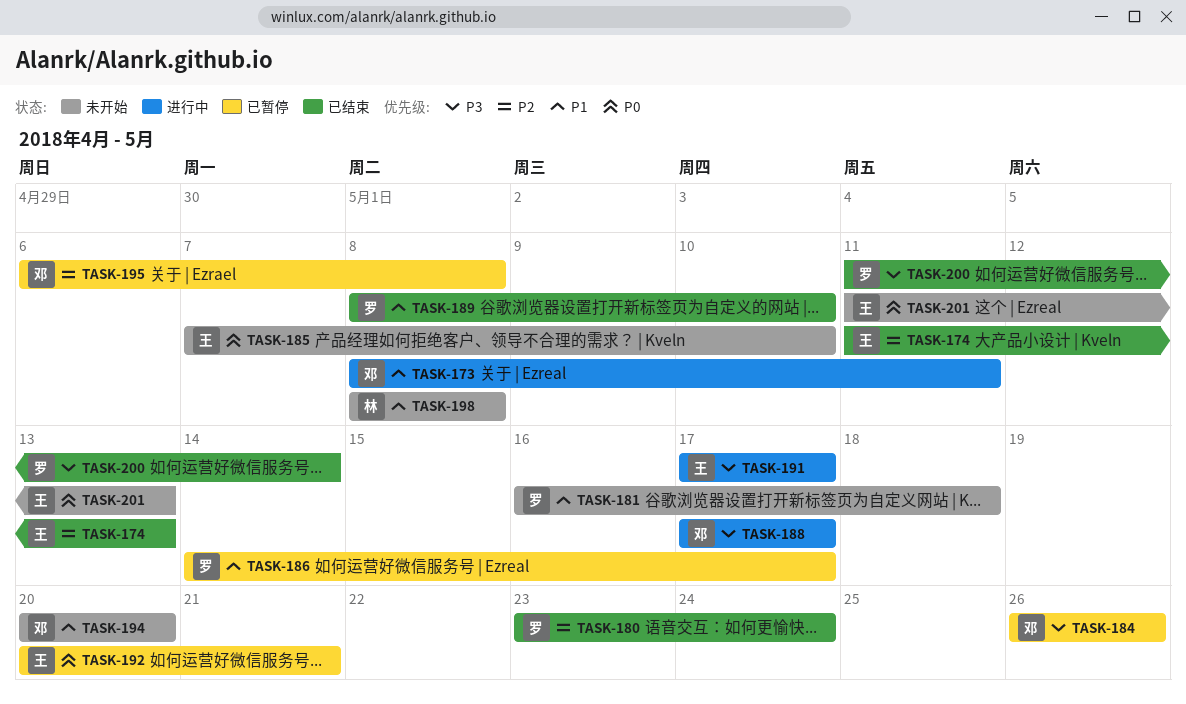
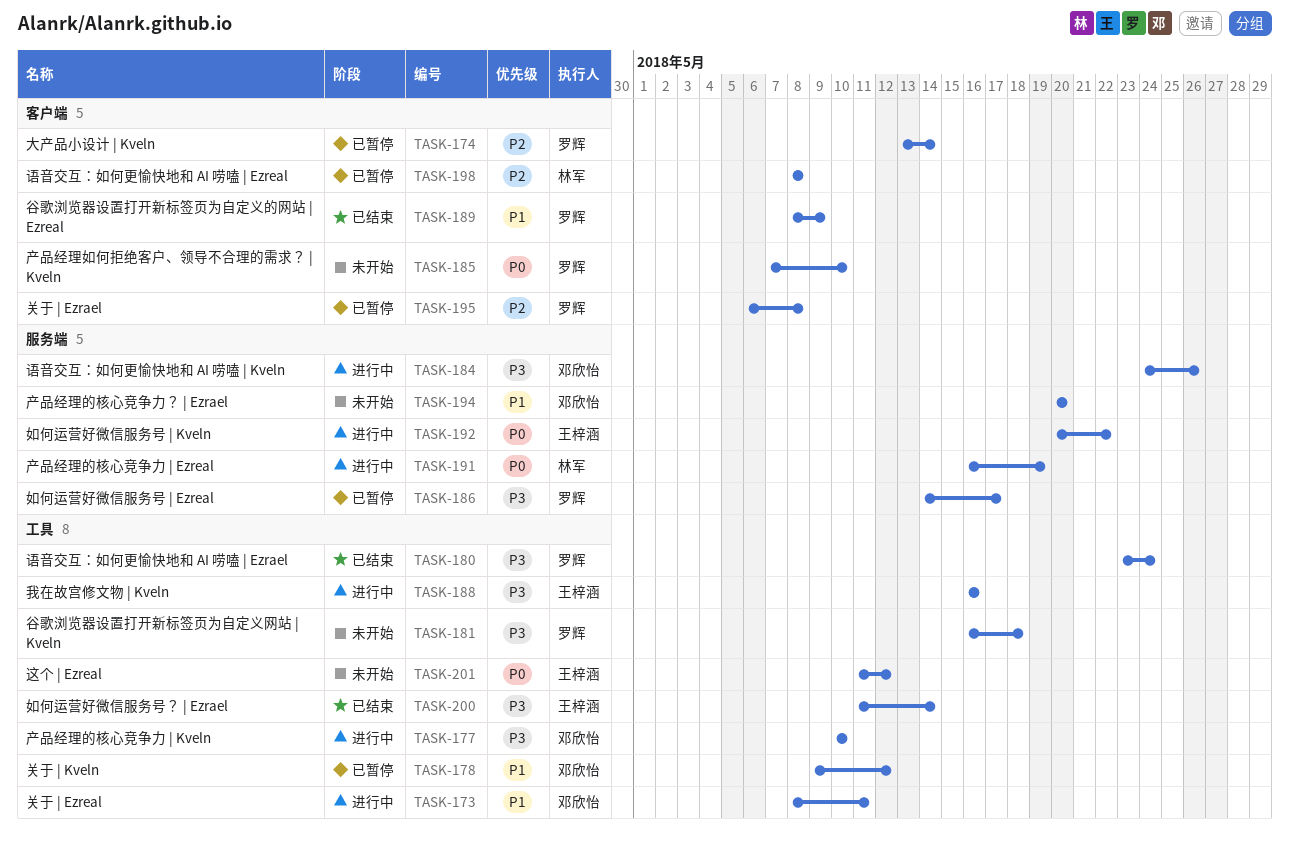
TASK-174, status: 已结束 -> 已暂停
TASK-174, owner: 王梓涵 -> 罗辉
TASK-174, start: May 11 -> May 13
TASK-174, due: May 13 -> May 14
TASK-177: none -> present
TASK-178: none -> present
TASK-180, priority: P2 -> P3
TASK-181, priority: P1 -> P3
TASK-184, status: 已暂停 -> 进行中
TASK-184, start: May 26 -> May 24
TASK-185, owner: 王梓涵 -> 罗辉
TASK-186, priority: P1 -> P3
TASK-188, owner: 邓欣怡 -> 王梓涵
TASK-188, start: May 17 -> May 16
TASK-188, due: May 17 -> May 16
TASK-189, due: May 10 -> May 9
TASK-191, owner: 王梓涵 -> 林军
TASK-191, priority: P3 -> P0
TASK-191, start: May 17 -> May 16
TASK-191, due: May 17 -> May 19
TASK-192, status: 已暂停 -> 进行中
TASK-192, due: May 21 -> May 22
TASK-195, owner: 邓欣怡 -> 罗辉
TASK-198, status: 未开始 -> 已暂停
TASK-198, priority: P1 -> P2
TASK-200, owner: 罗辉 -> 王梓涵
TASK-201, due: May 13 -> May 12

